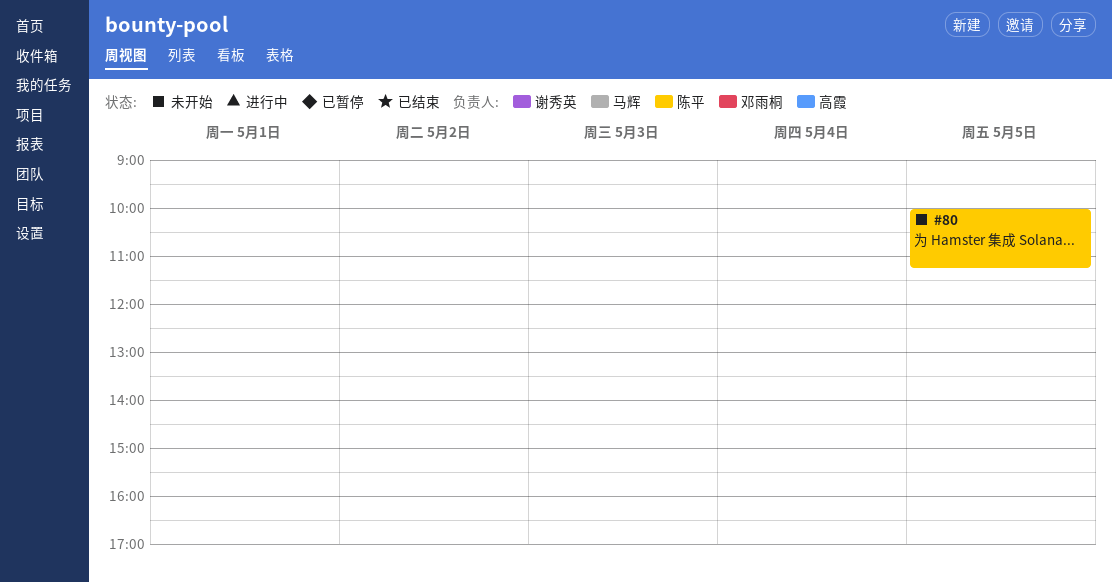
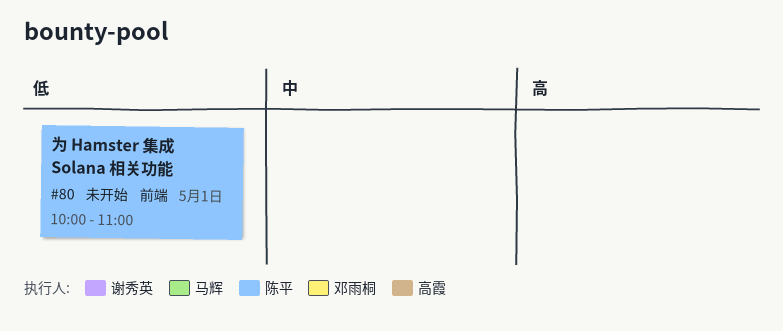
#80, day: May 5 -> May 1
#80, ends: 11:15 -> 11:00

